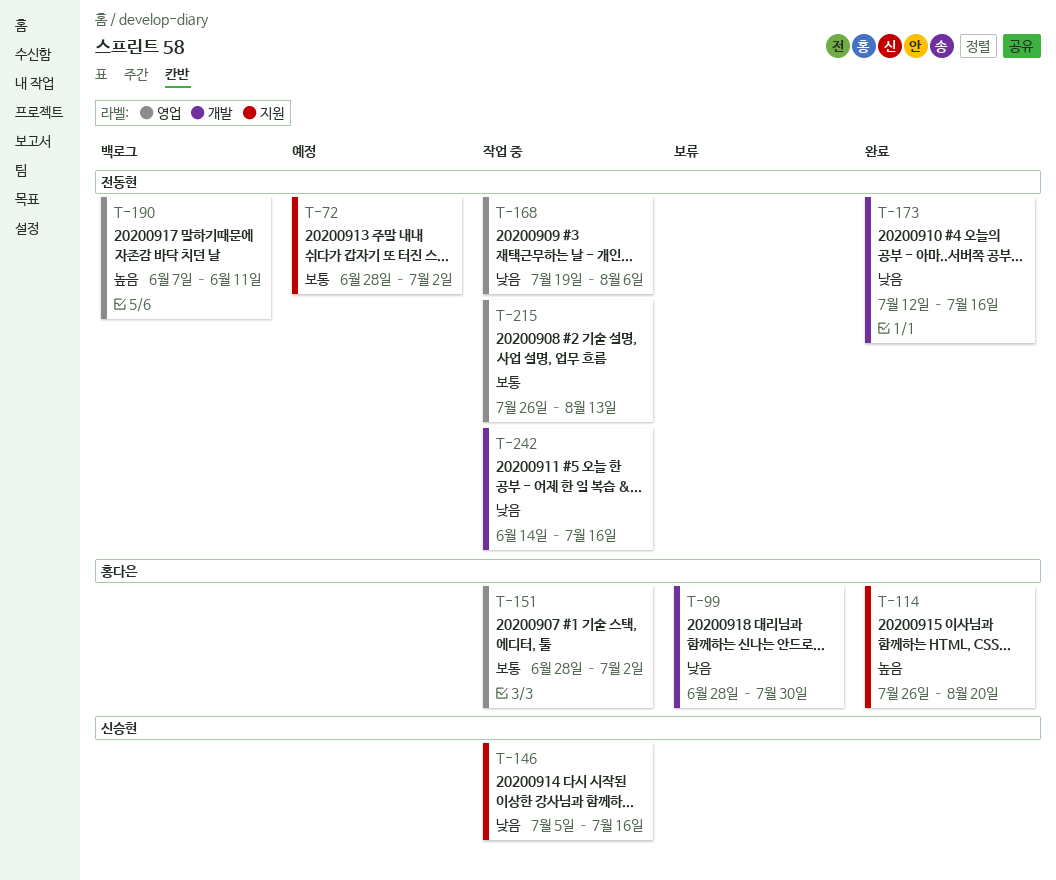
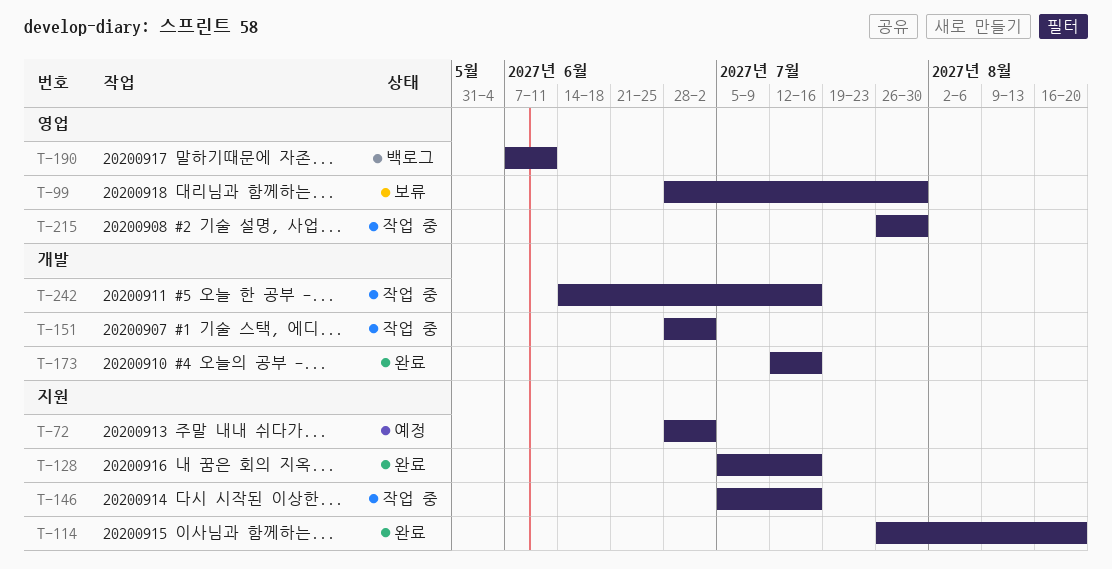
T-99, label: 개발 -> 영업
T-128: none -> present
T-151, label: 영업 -> 개발
T-168: present -> none
T-215, due: Aug 13 -> Jul 30

